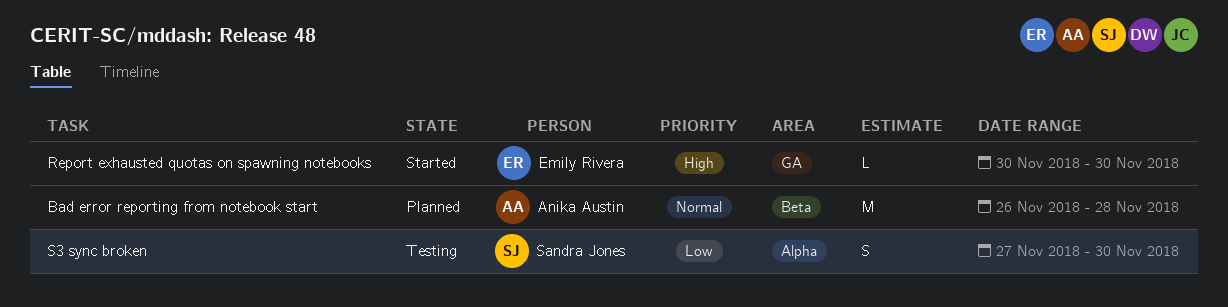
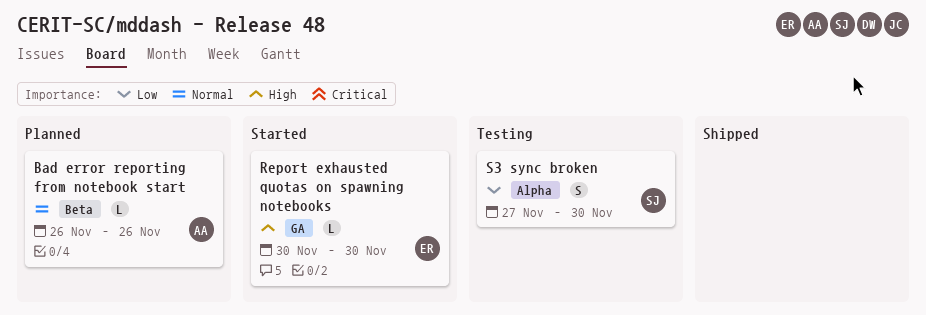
Bad error reporting from notebook start, estimate: M -> L
Bad error reporting from notebook start, due: Nov 28 -> Nov 26

